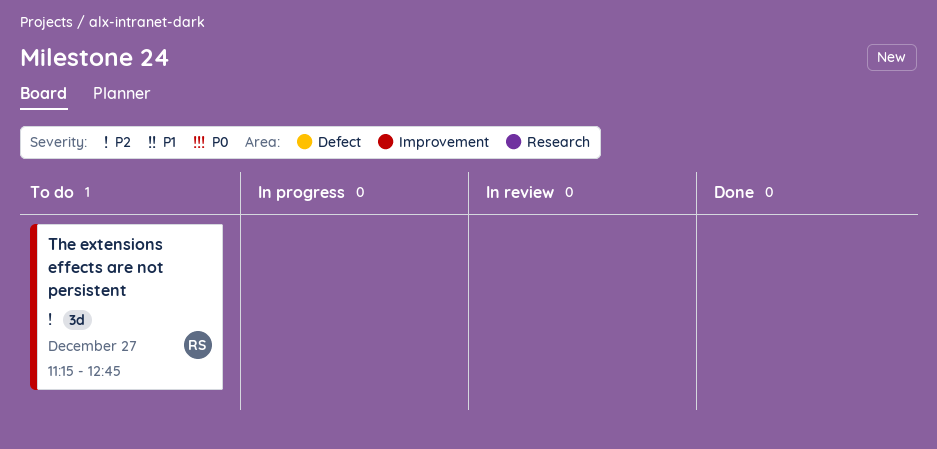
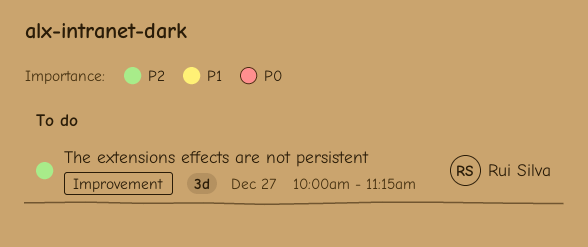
The extensions effects are not persistent, begins: 11:15 -> 10:00
The extensions effects are not persistent, ends: 12:45 -> 11:15

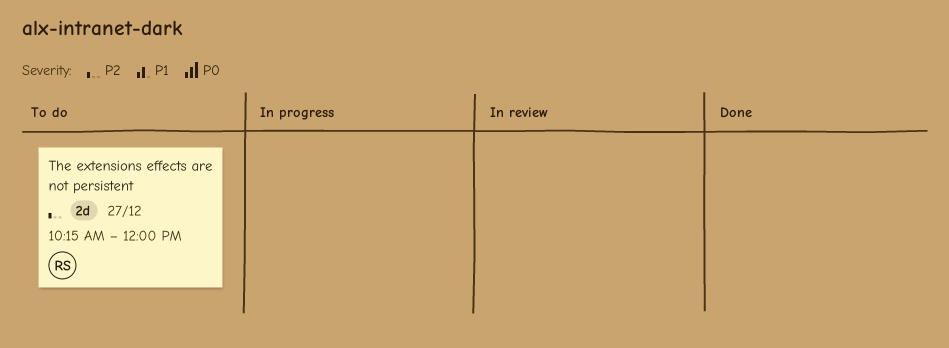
The extensions effects are not persistent, estimate: 3d -> 2d
The extensions effects are not persistent, begins: 10:00 -> 10:15
The extensions effects are not persistent, ends: 11:15 -> 12:00

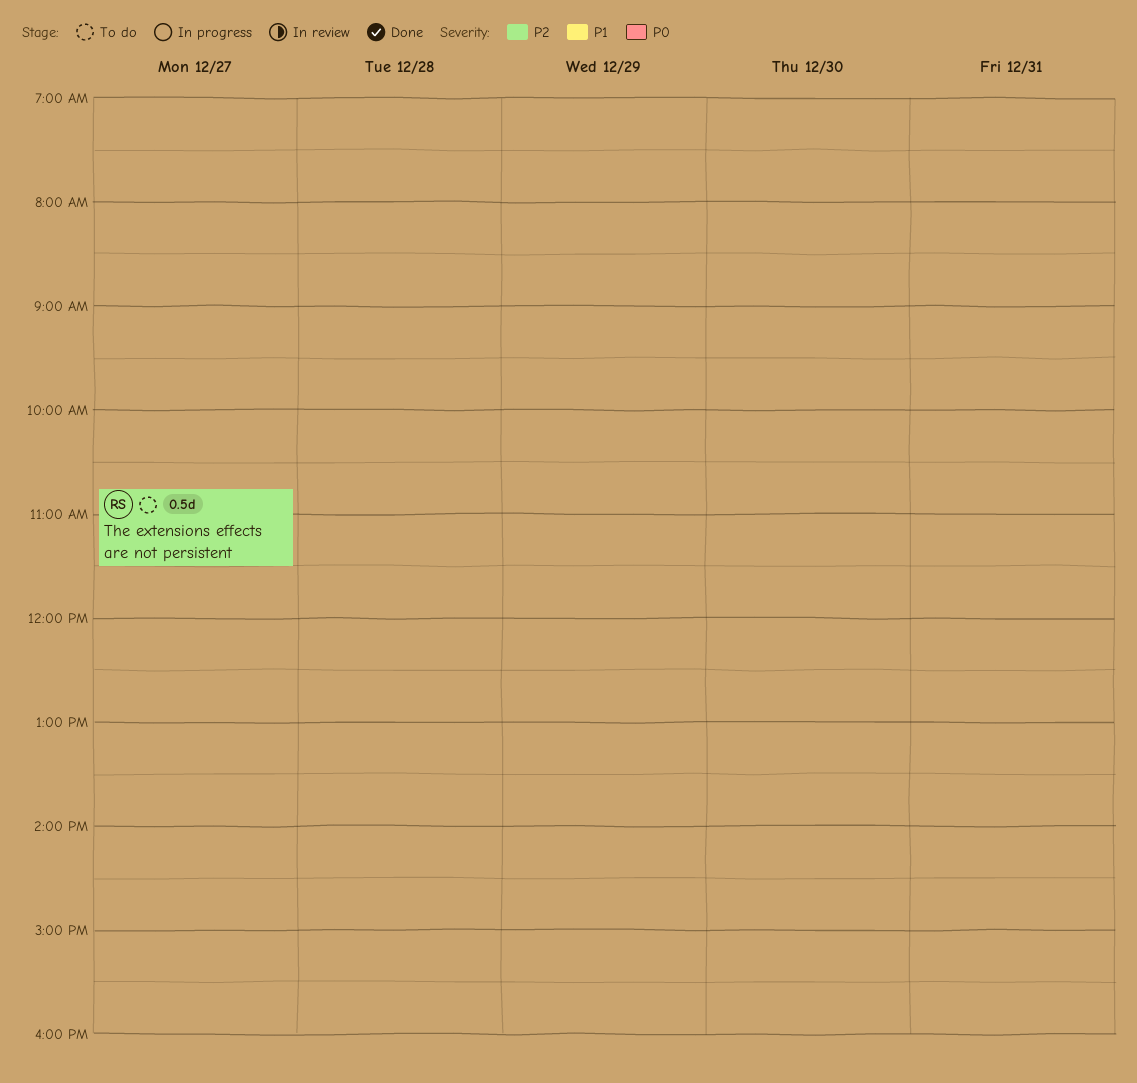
The extensions effects are not persistent, estimate: 2d -> 0.5d
The extensions effects are not persistent, begins: 10:15 -> 10:45
The extensions effects are not persistent, ends: 12:00 -> 11:30

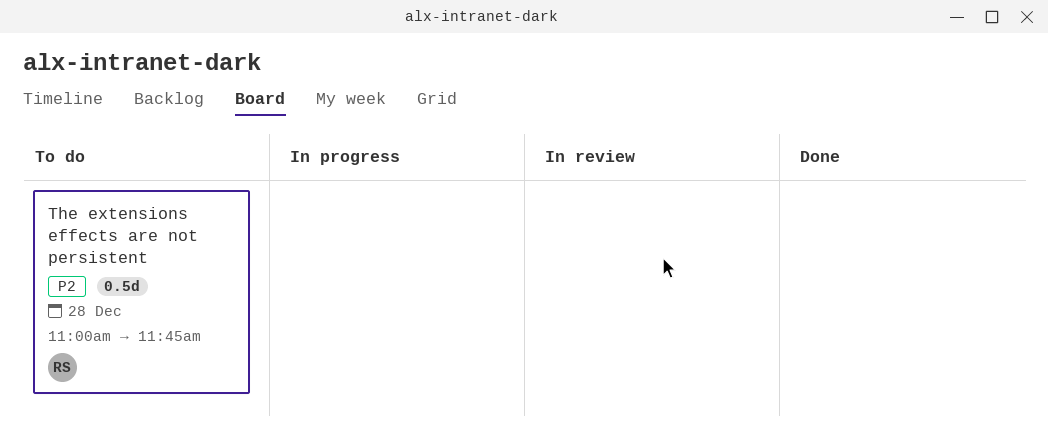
The extensions effects are not persistent, day: Dec 27 -> Dec 28
The extensions effects are not persistent, begins: 10:45 -> 11:00
The extensions effects are not persistent, ends: 11:30 -> 11:45

